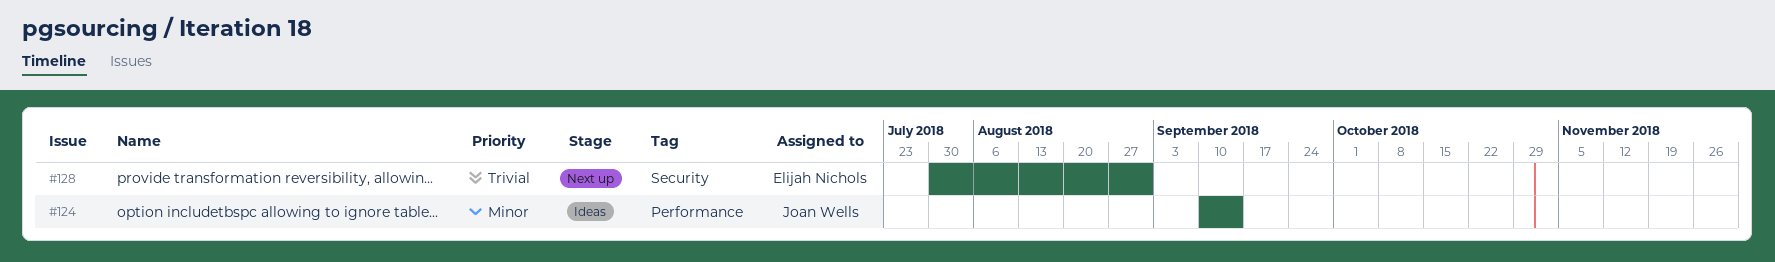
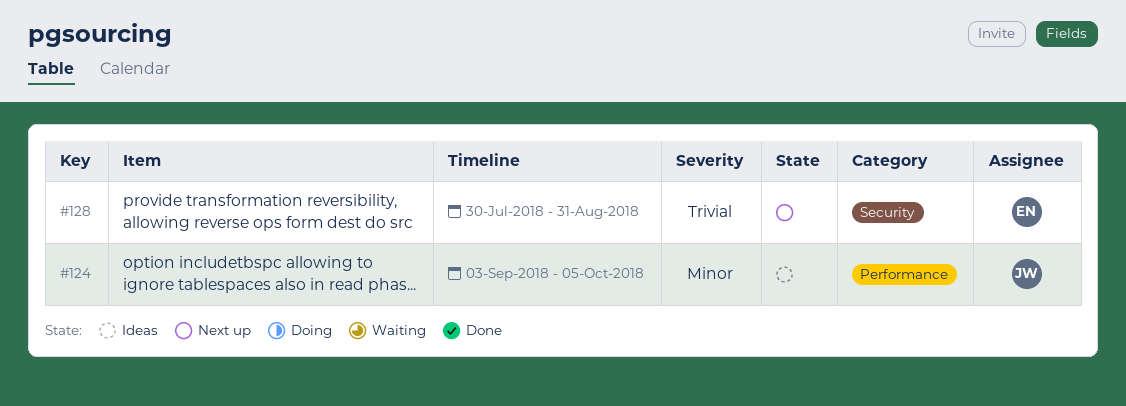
#124, start: Sep 10 -> Sep 3
#124, due: Sep 14 -> Oct 5

